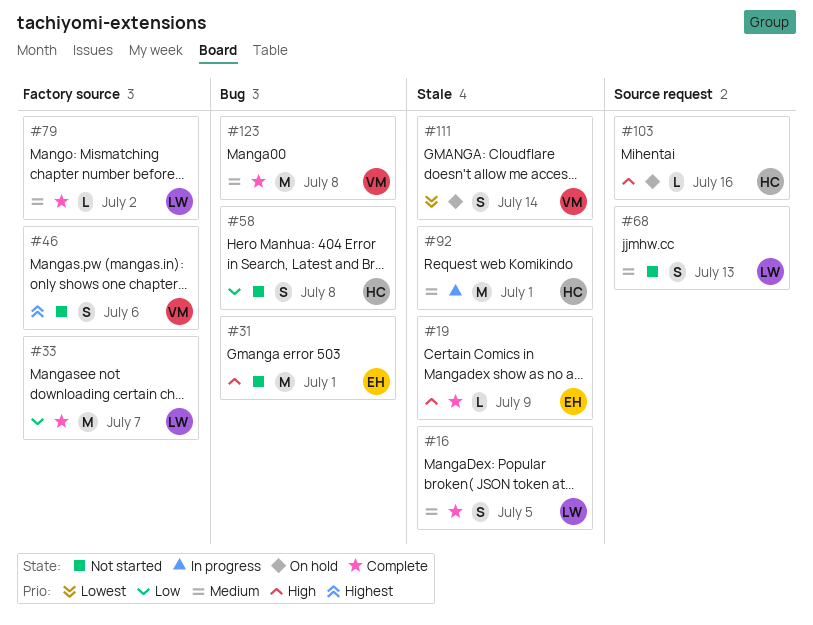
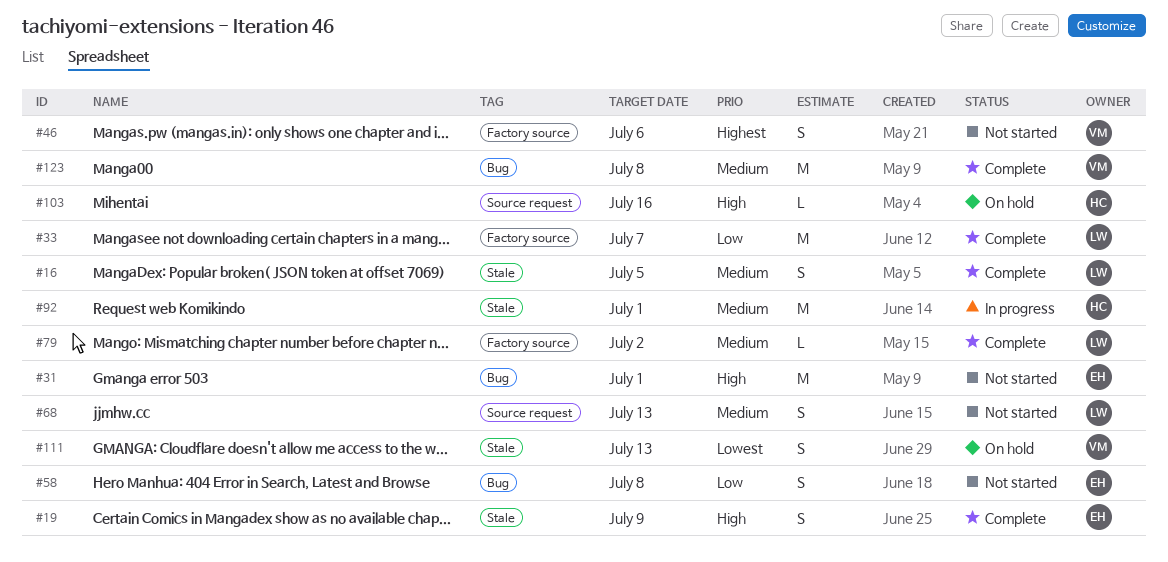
#19, estimate: L -> S
#58, owner: HC -> EH
#111, due: Jul 14 -> Jul 13

